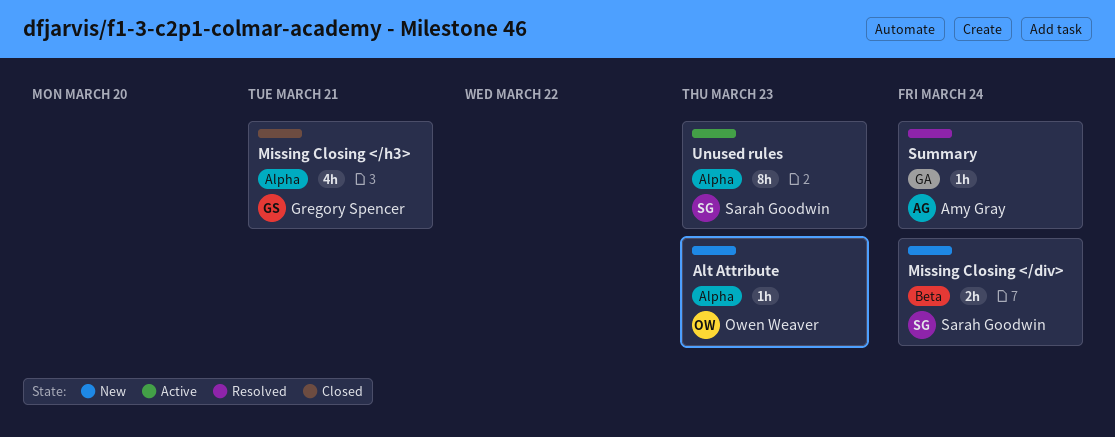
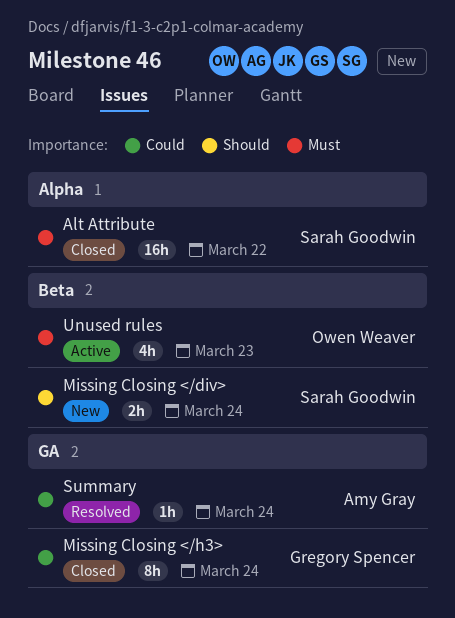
Alt Attribute, status: New -> Closed
Alt Attribute, owner: Owen Weaver -> Sarah Goodwin
Alt Attribute, estimate: 1h -> 16h
Alt Attribute, due: Mar 23 -> Mar 22
Missing Closing </h3>, label: Alpha -> GA
Missing Closing </h3>, estimate: 4h -> 8h
Missing Closing </h3>, due: Mar 21 -> Mar 24
Unused rules, owner: Sarah Goodwin -> Owen Weaver
Unused rules, label: Alpha -> Beta
Unused rules, estimate: 8h -> 4h

